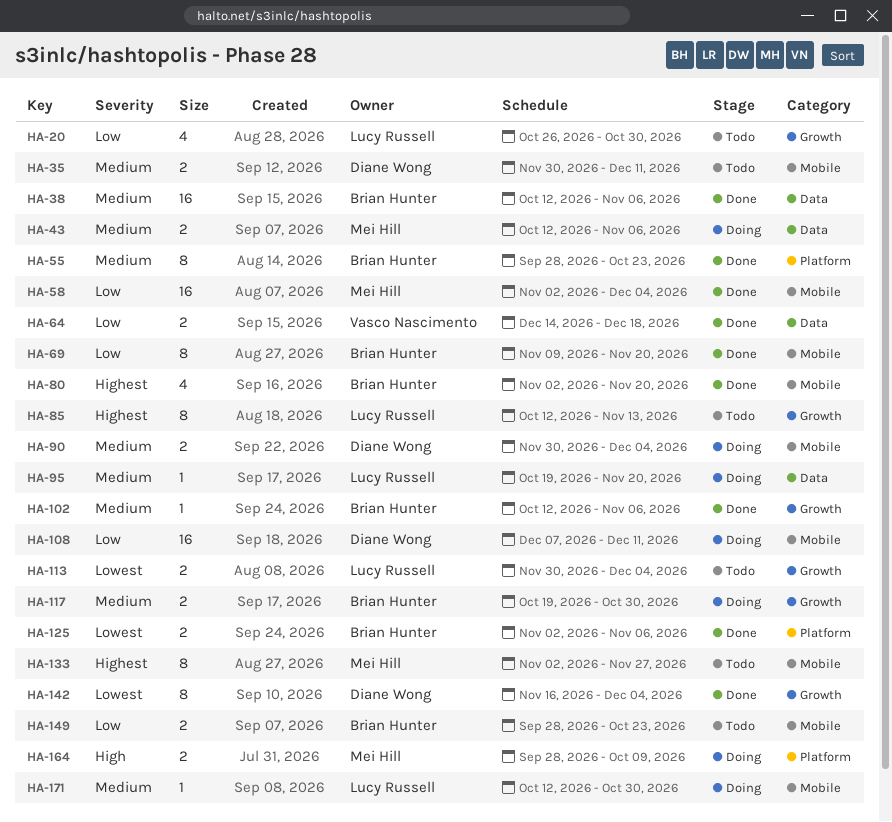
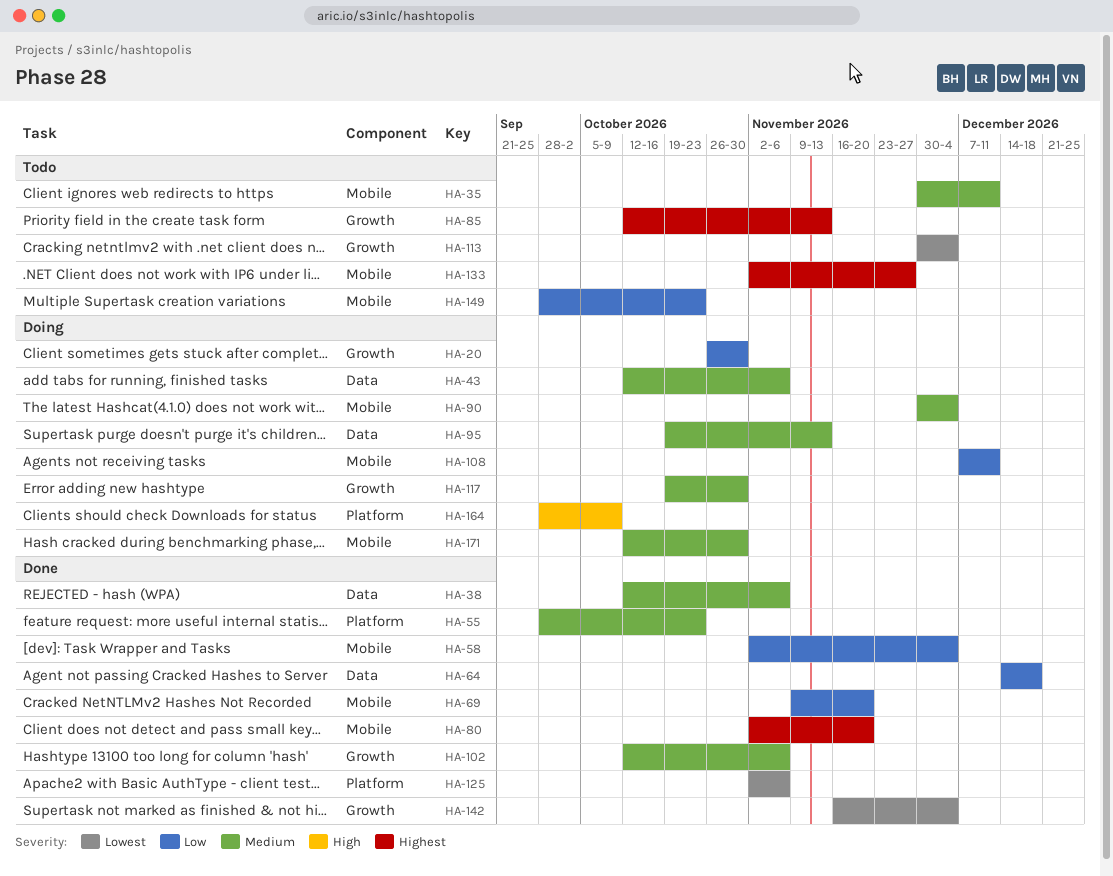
HA-20, status: Todo -> Doing
HA-95, due: Nov 20 -> Nov 13

